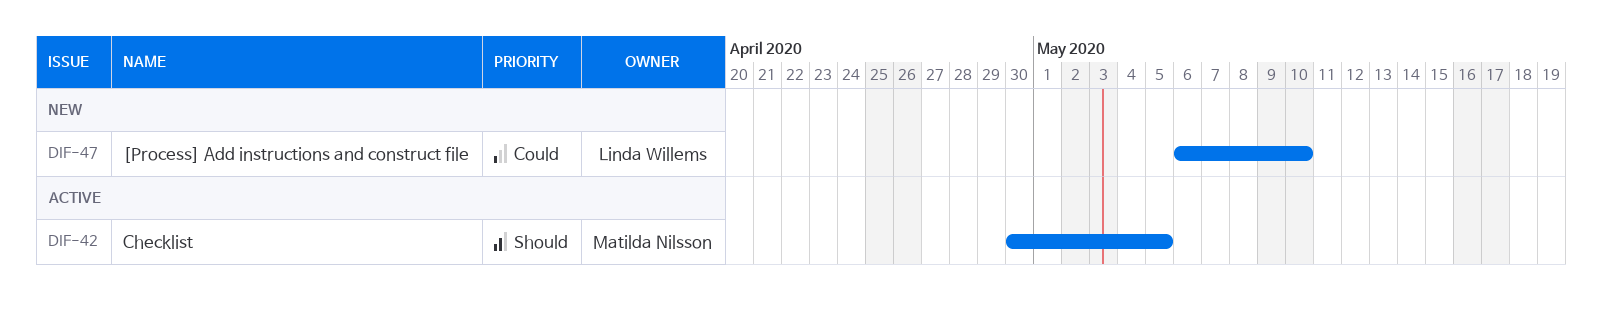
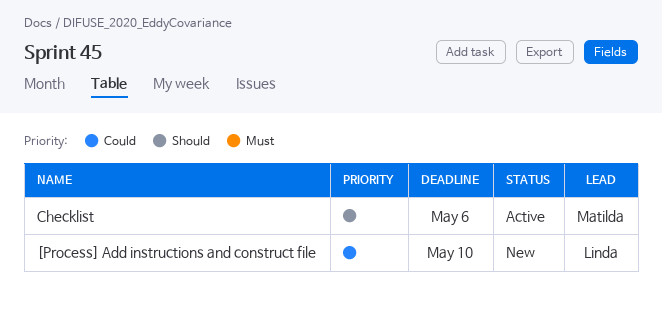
Checklist, due: May 5 -> May 6

